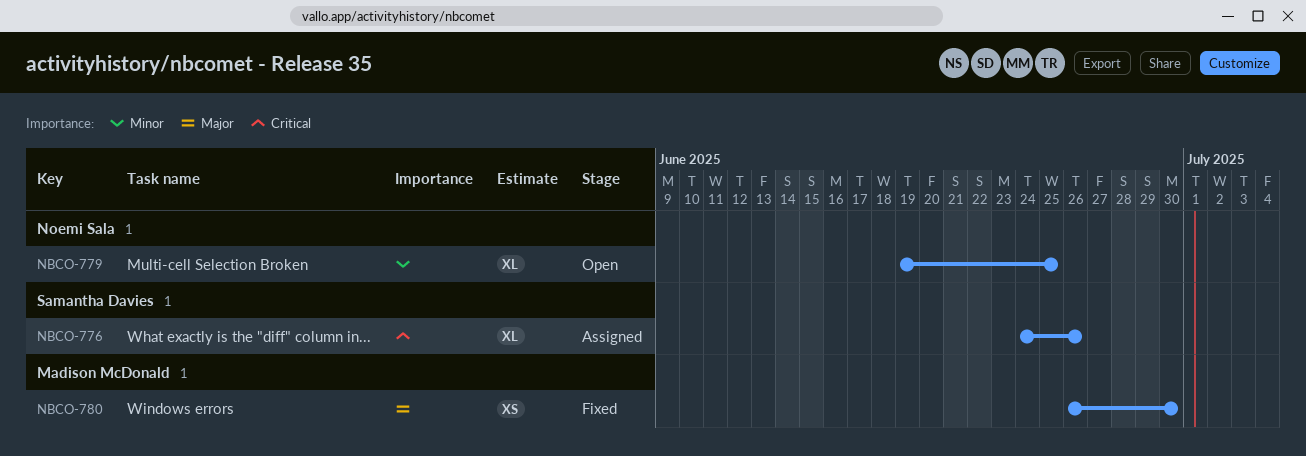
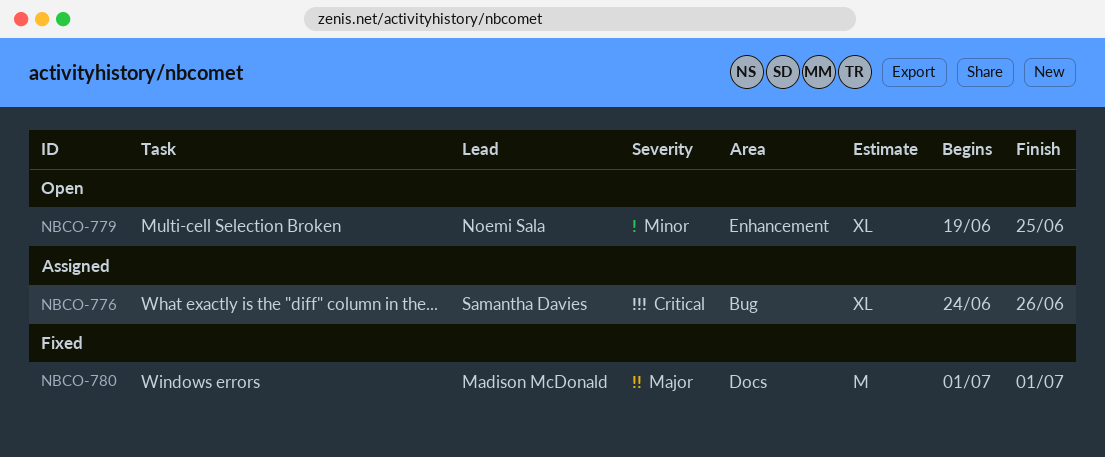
NBCO-780, estimate: XS -> M
NBCO-780, start: Jun 26 -> Jul 1
NBCO-780, due: Jun 30 -> Jul 1

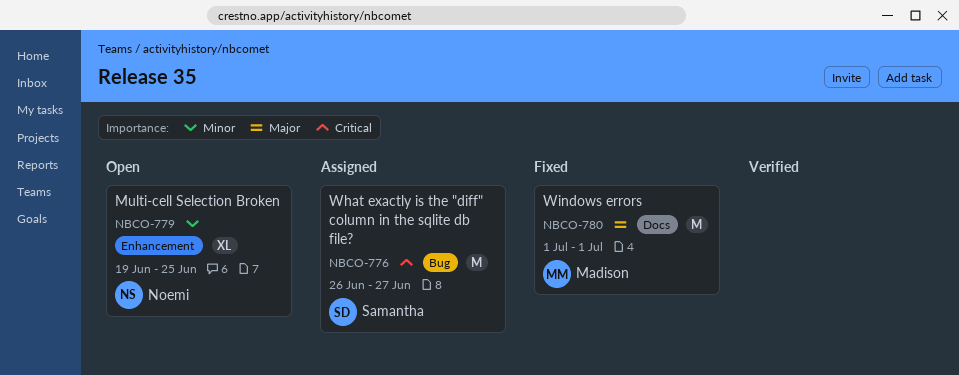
NBCO-776, estimate: XL -> M
NBCO-776, start: Jun 24 -> Jun 26
NBCO-776, due: Jun 26 -> Jun 27

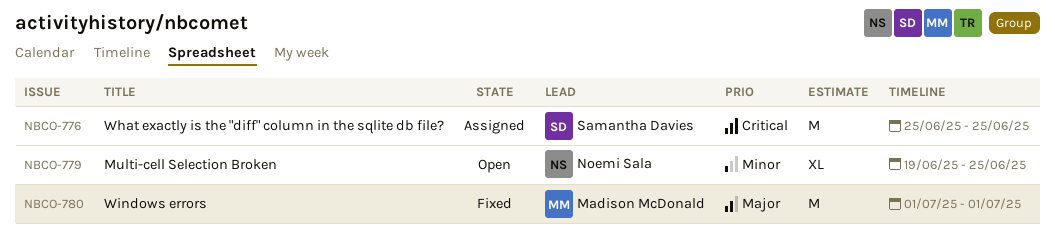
NBCO-776, start: Jun 26 -> Jun 25
NBCO-776, due: Jun 27 -> Jun 25

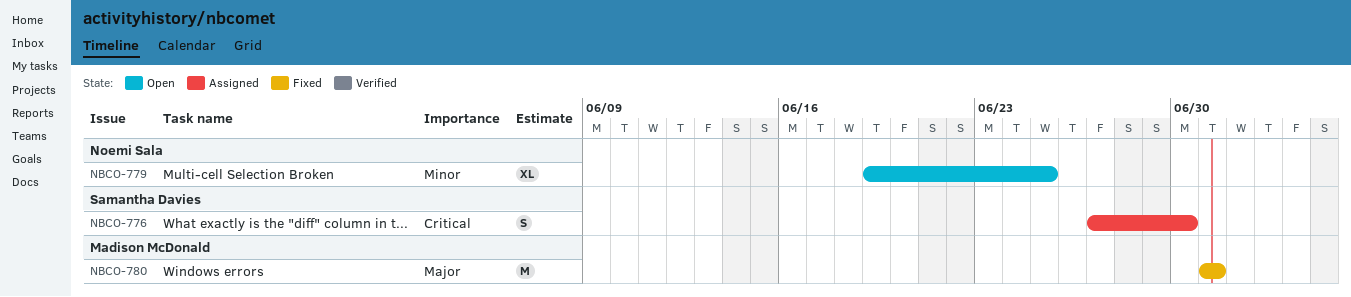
NBCO-776, estimate: M -> S
NBCO-776, start: Jun 25 -> Jun 27
NBCO-776, due: Jun 25 -> Jun 30

